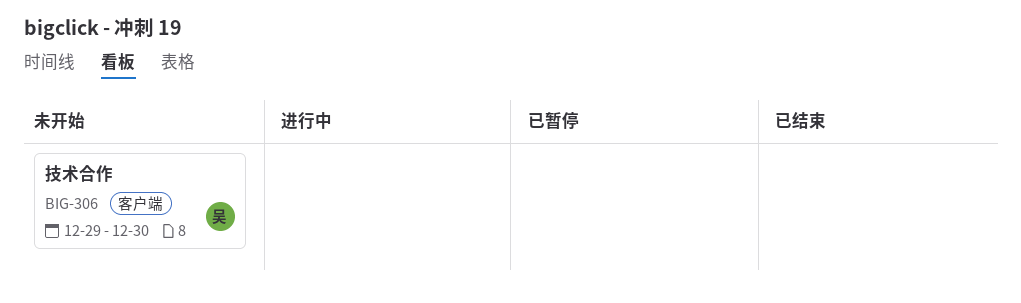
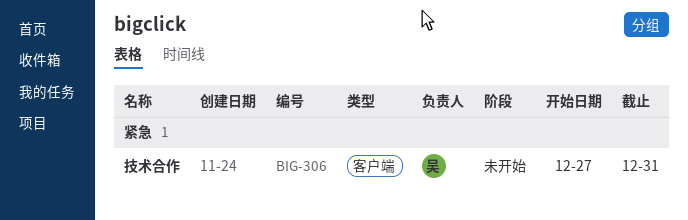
BIG-306, start: Dec 29 -> Dec 27
BIG-306, due: Dec 30 -> Dec 31

